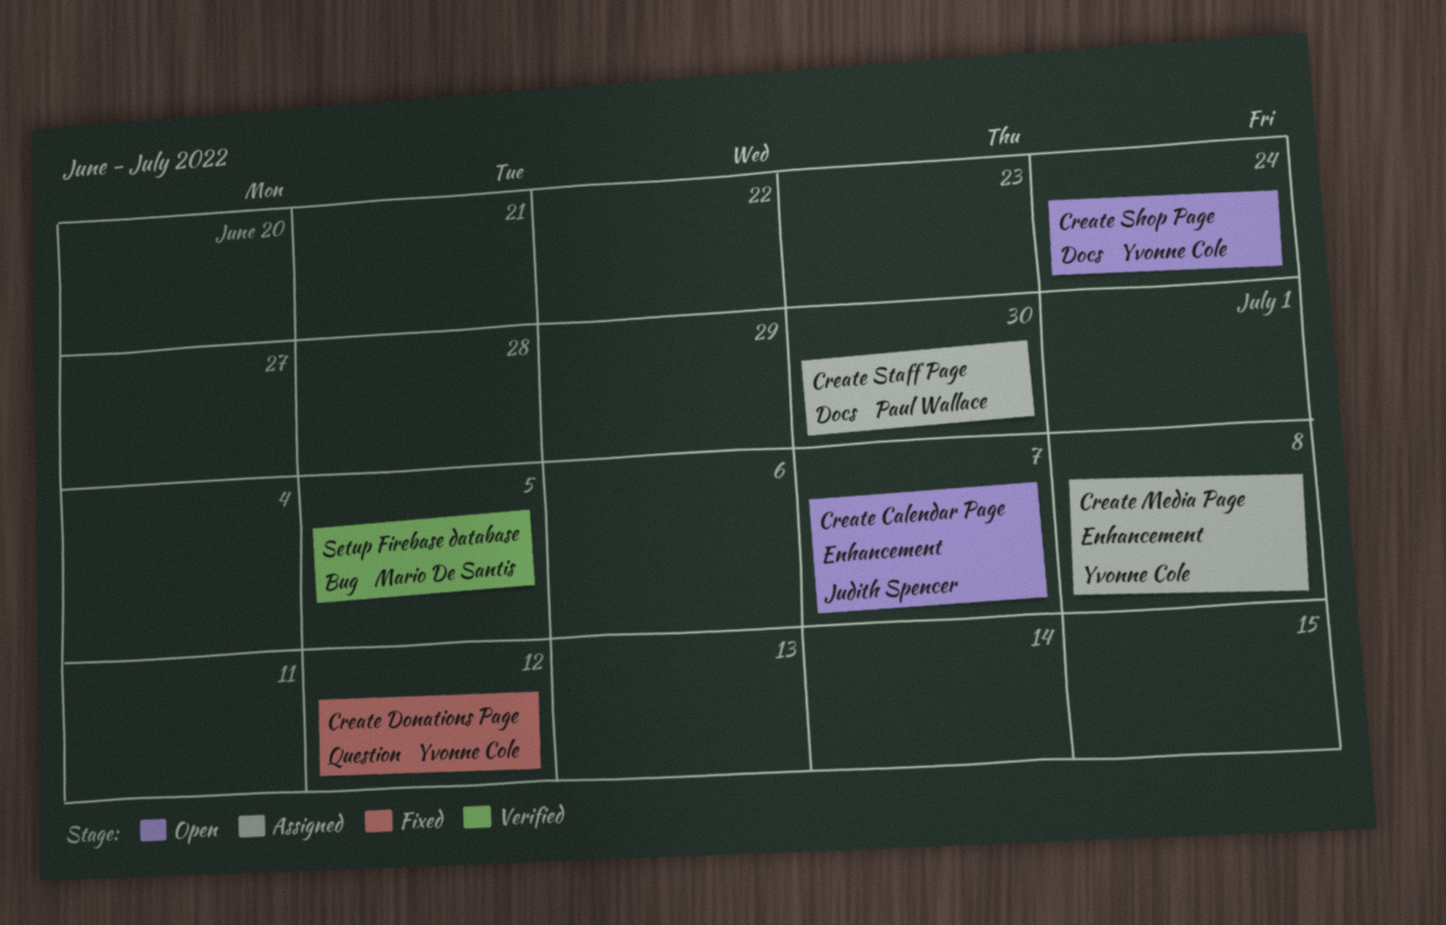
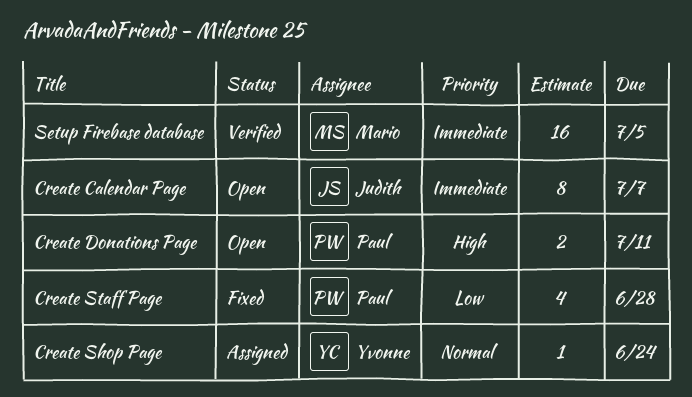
Create Donations Page, status: Fixed -> Open
Create Donations Page, owner: Yvonne Cole -> Paul Wallace
Create Donations Page, due: Jul 12 -> Jul 11
Create Media Page: present -> none
Create Shop Page, status: Open -> Assigned
Create Staff Page, status: Assigned -> Fixed
Create Staff Page, due: Jun 30 -> Jun 28

